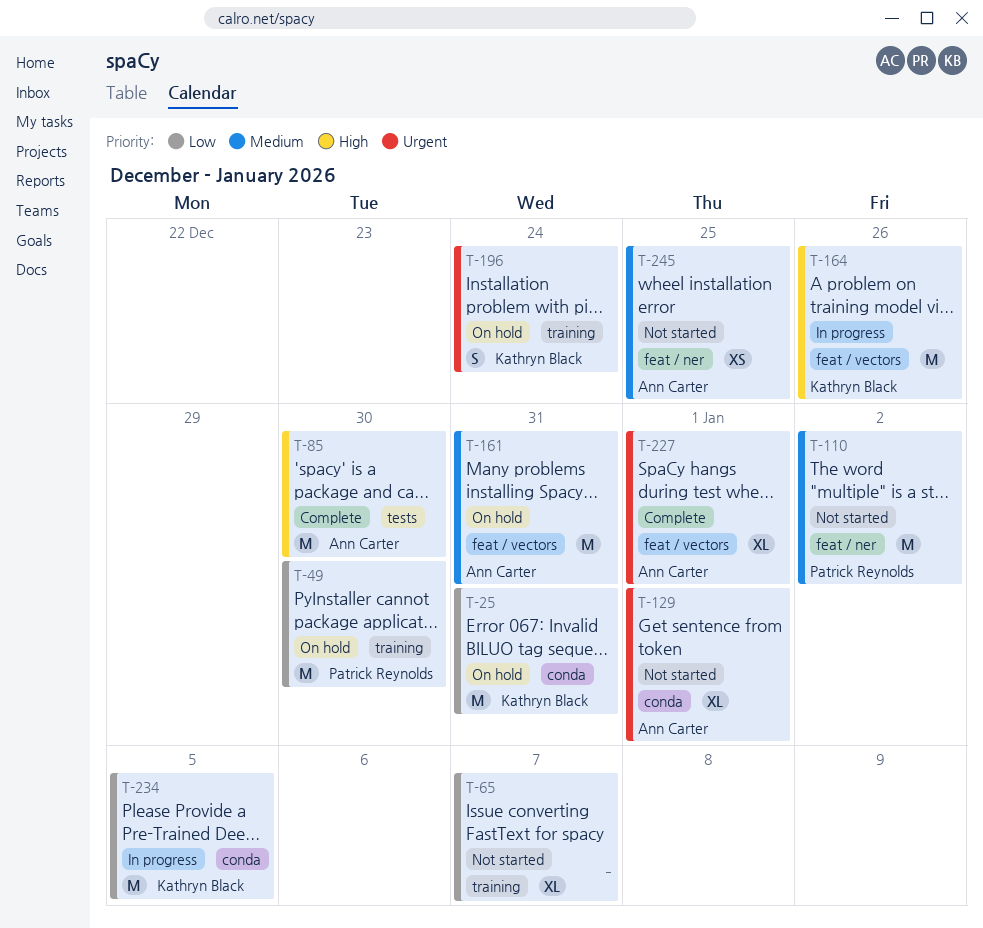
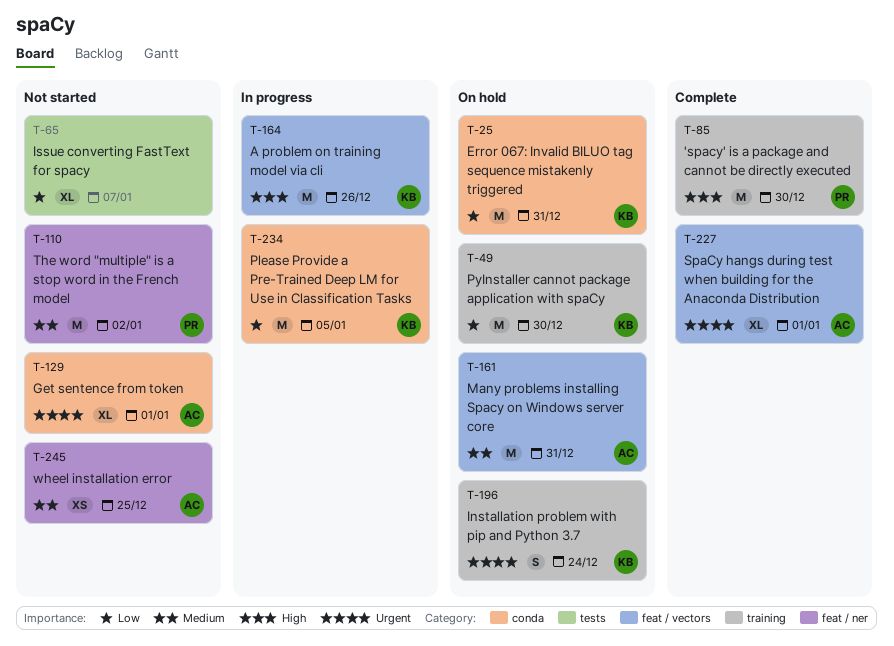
T-49, owner: Patrick Reynolds -> Kathryn Black
T-65, label: training -> tests
T-85, owner: Ann Carter -> Patrick Reynolds
T-85, label: tests -> training

